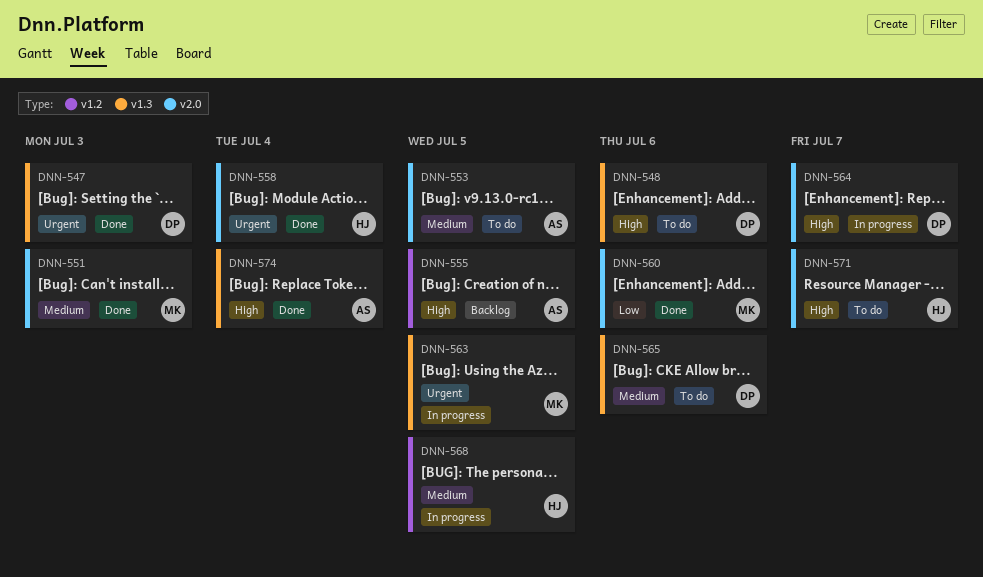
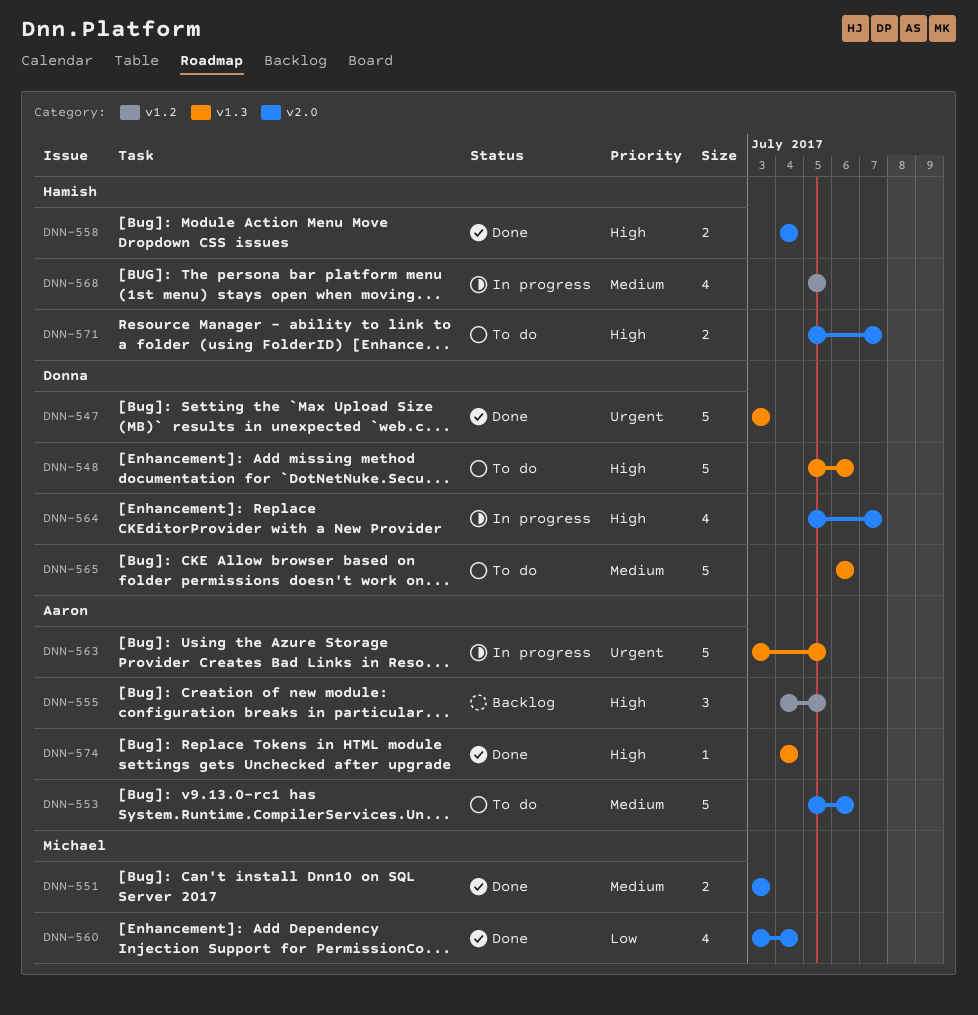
DNN-553, due: Jul 5 -> Jul 6
DNN-558, priority: Urgent -> High
DNN-560, due: Jul 6 -> Jul 4
DNN-563, owner: Michael -> Aaron

